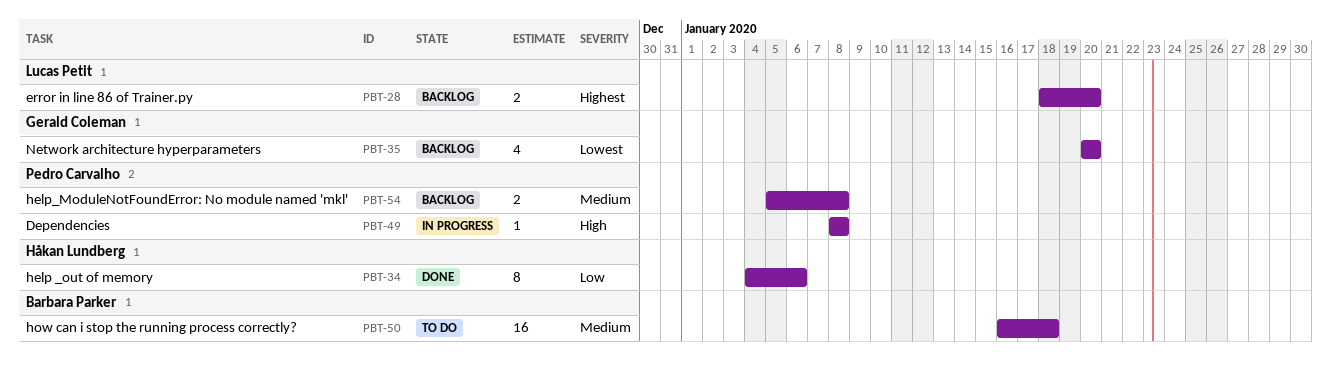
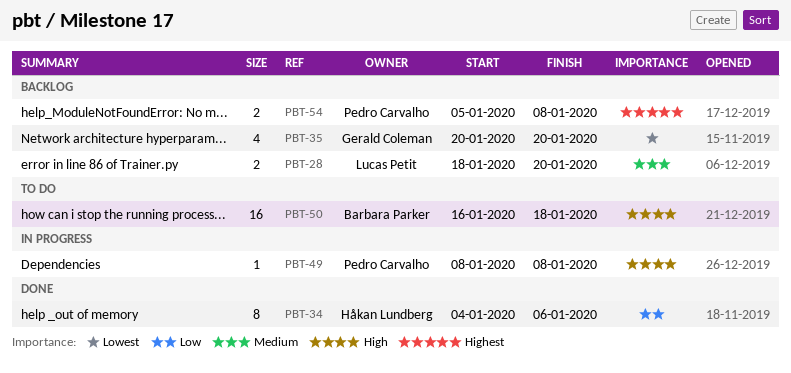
PBT-28, priority: Highest -> Medium
PBT-50, priority: Medium -> High
PBT-54, priority: Medium -> Highest

